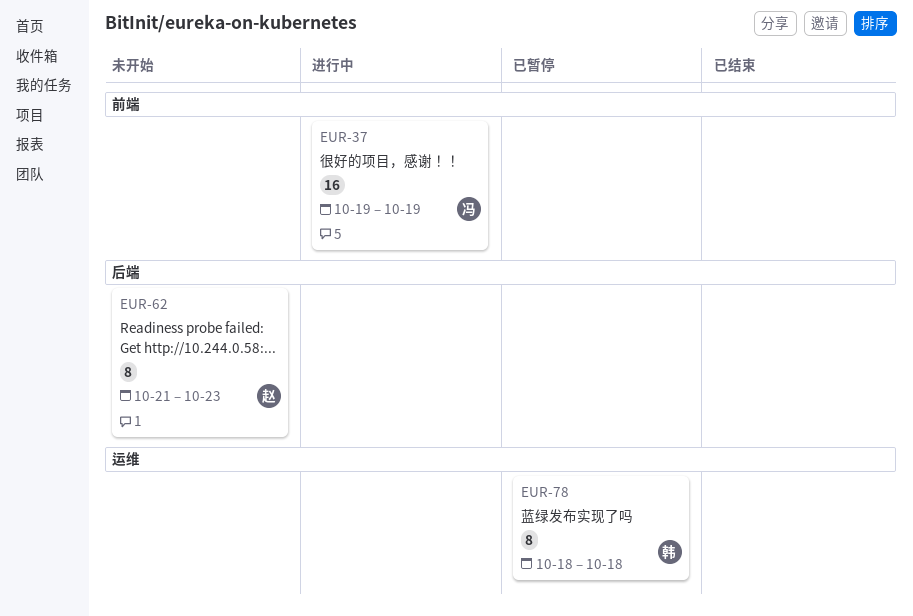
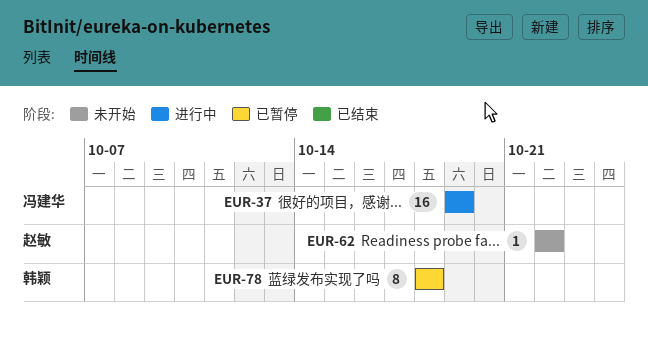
EUR-62, estimate: 8 -> 1
EUR-62, start: Oct 21 -> Oct 22
EUR-62, due: Oct 23 -> Oct 22

